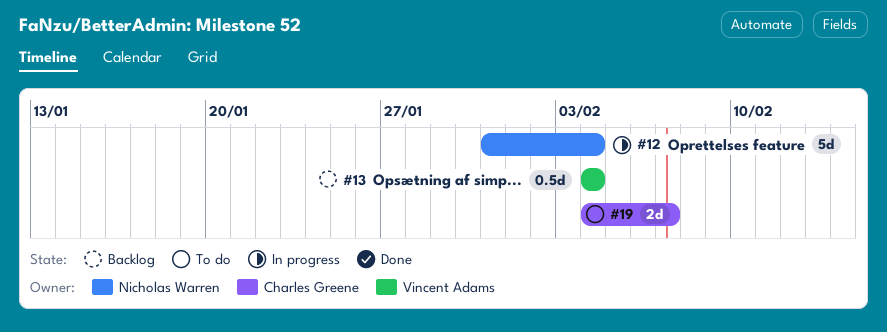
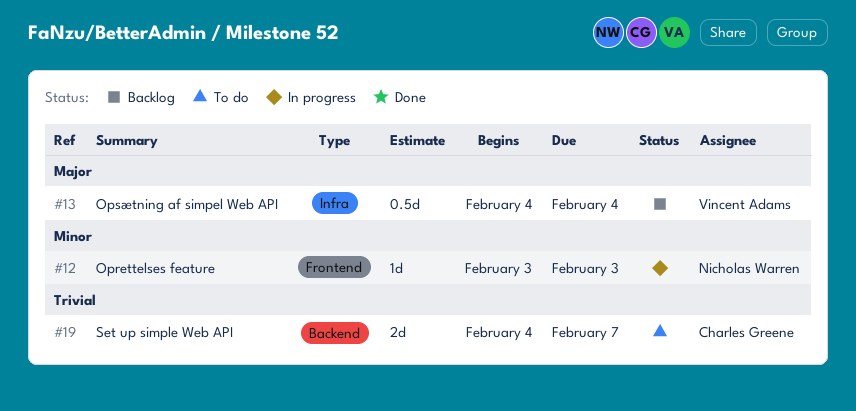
#12, estimate: 5d -> 1d
#12, start: Jan 31 -> Feb 3
#12, due: Feb 4 -> Feb 3

